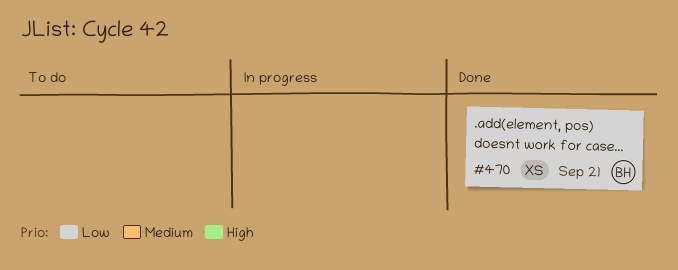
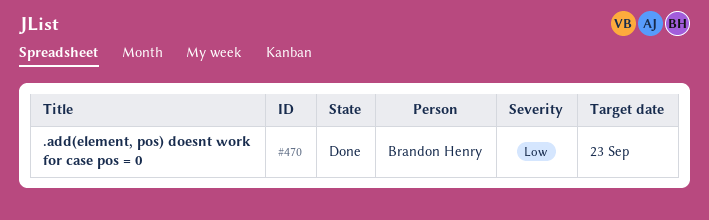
#470, due: Sep 21 -> Sep 23

